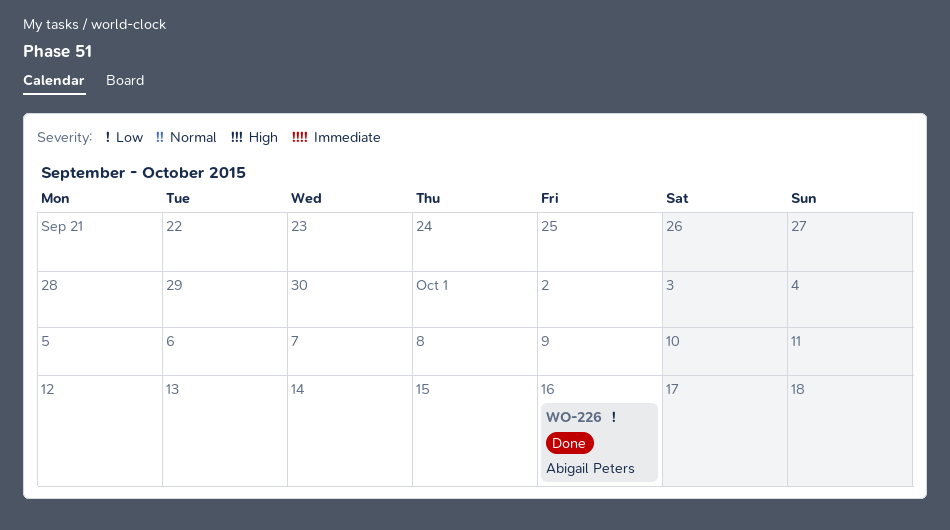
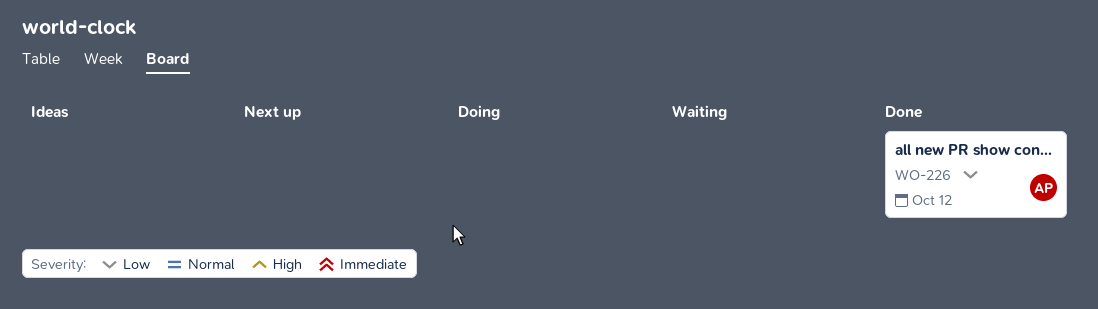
WO-226, due: Oct 16 -> Oct 12

